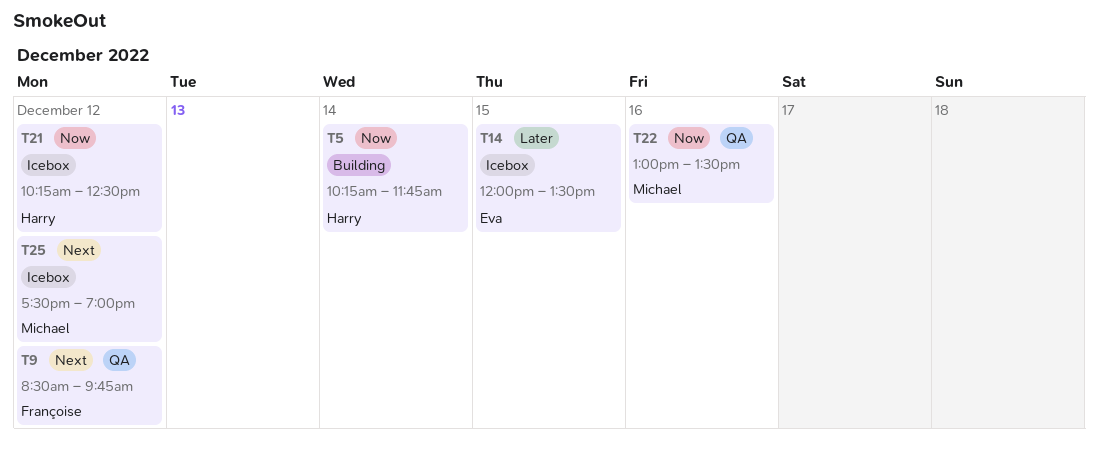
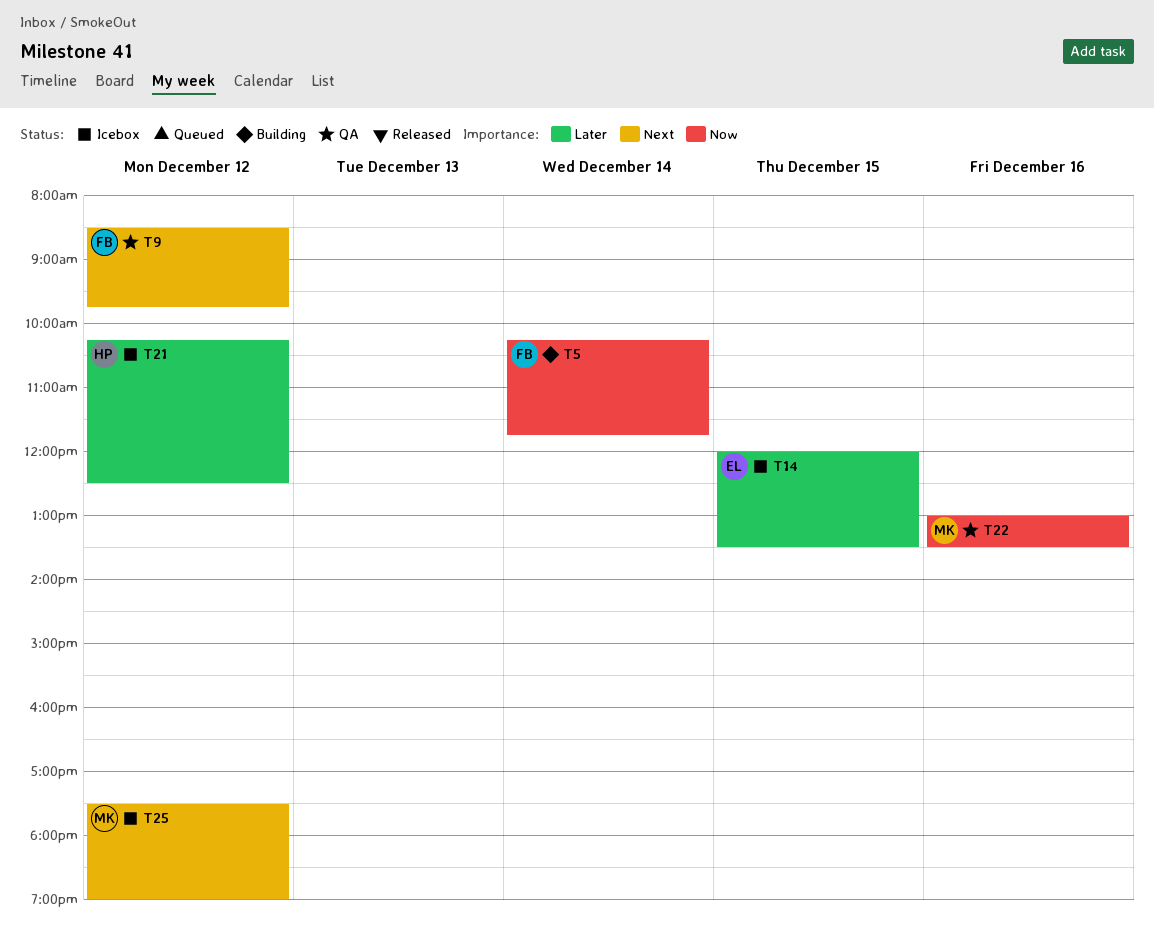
T5, owner: Harry -> Françoise
T21, priority: Now -> Later

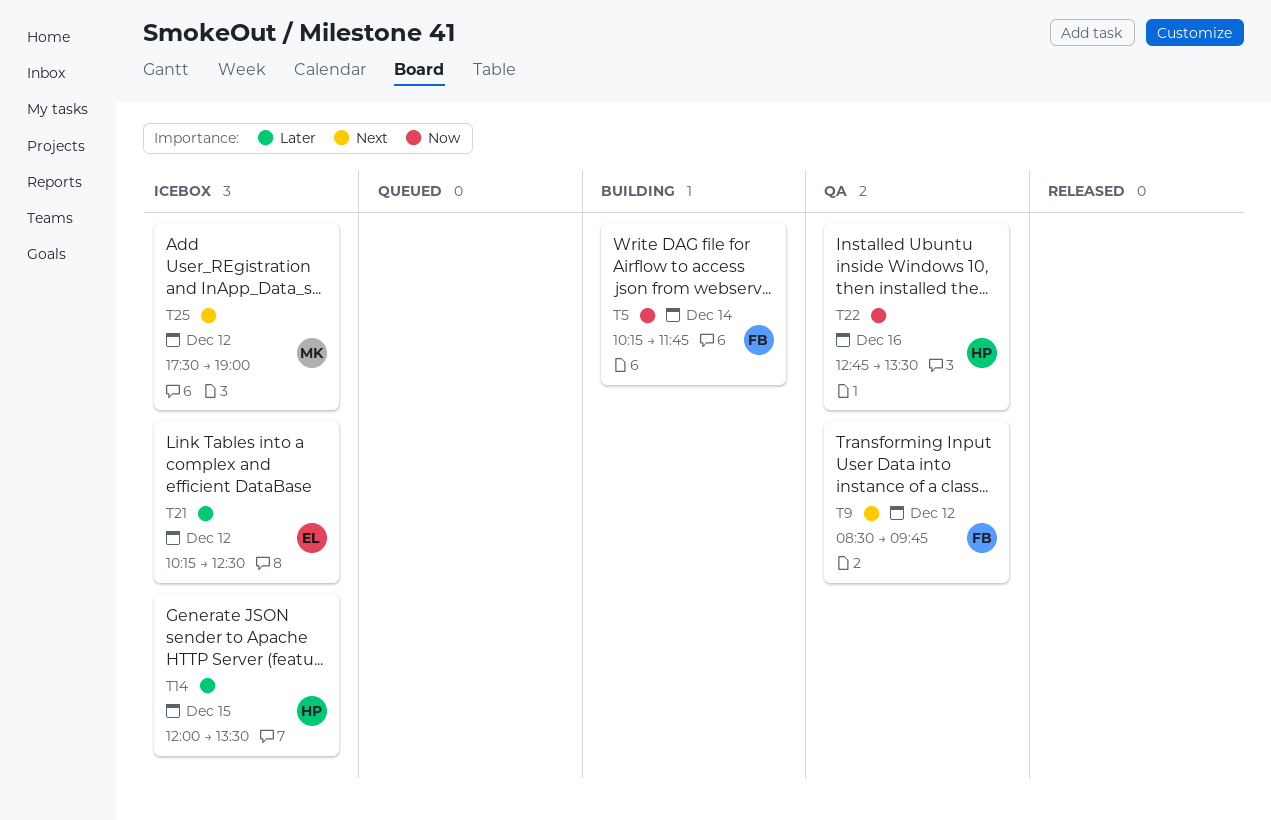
T14, owner: EL -> HP
T21, owner: HP -> EL
T22, owner: MK -> HP
T22, begins: 13:00 -> 12:45

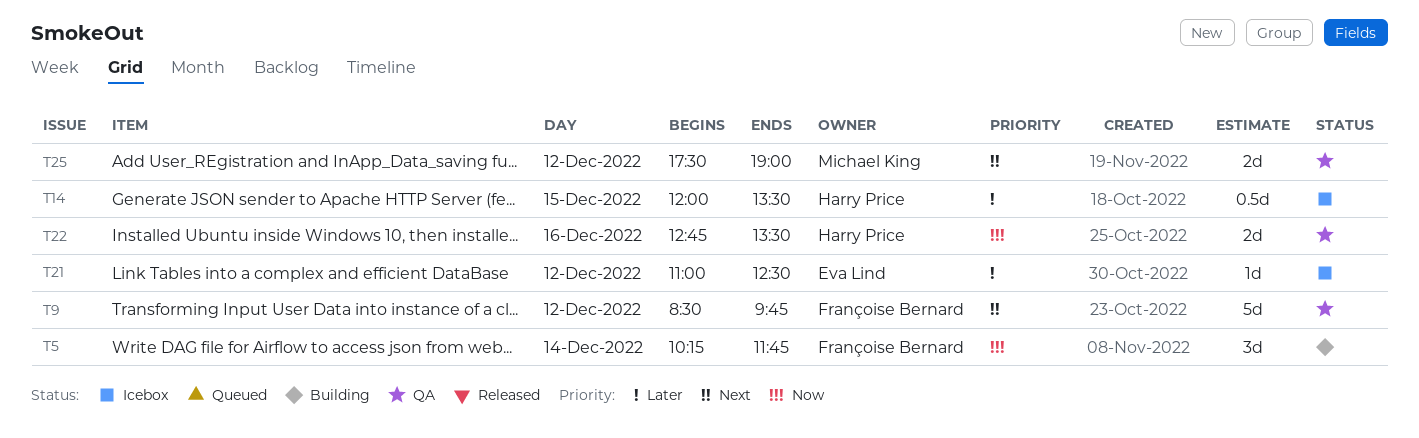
T21, begins: 10:15 -> 11:00
T25, status: Icebox -> QA

